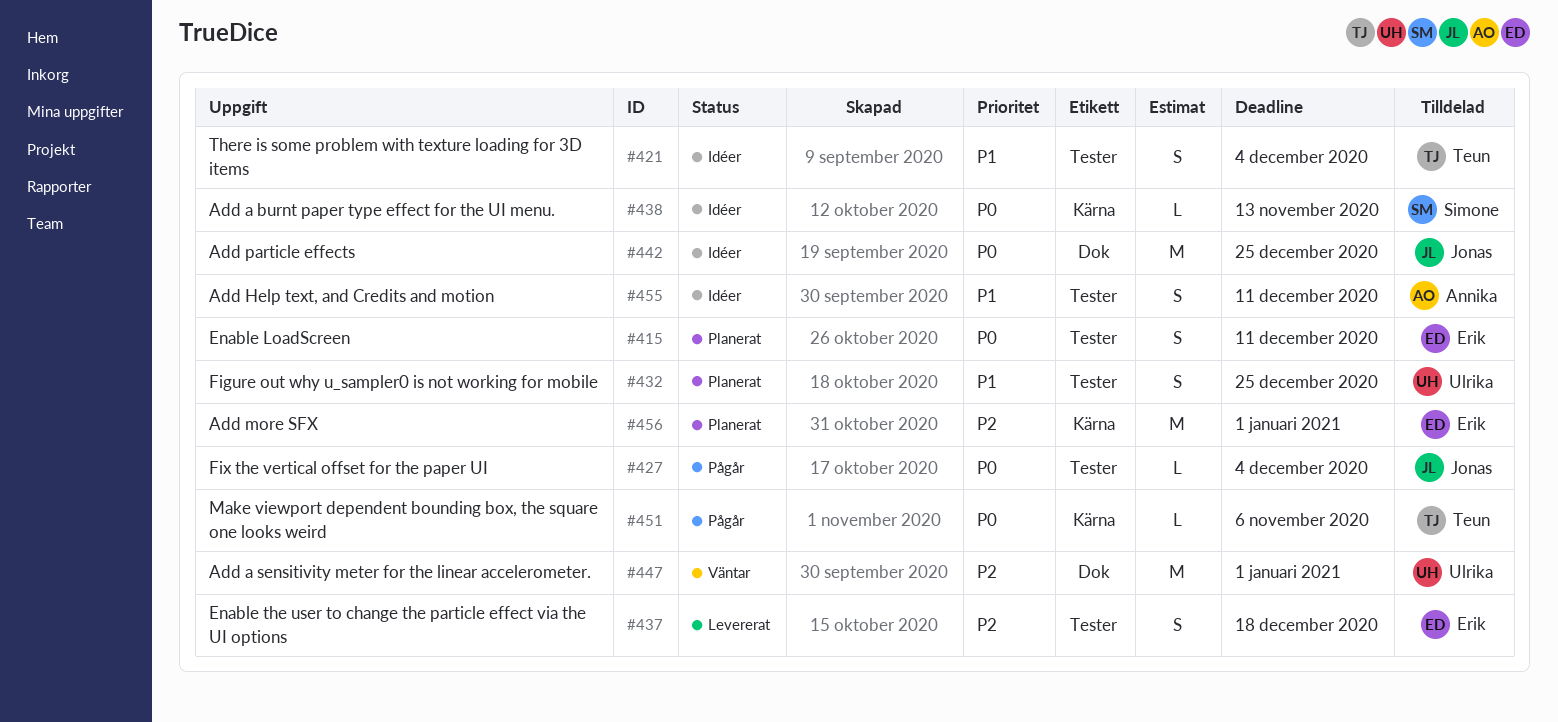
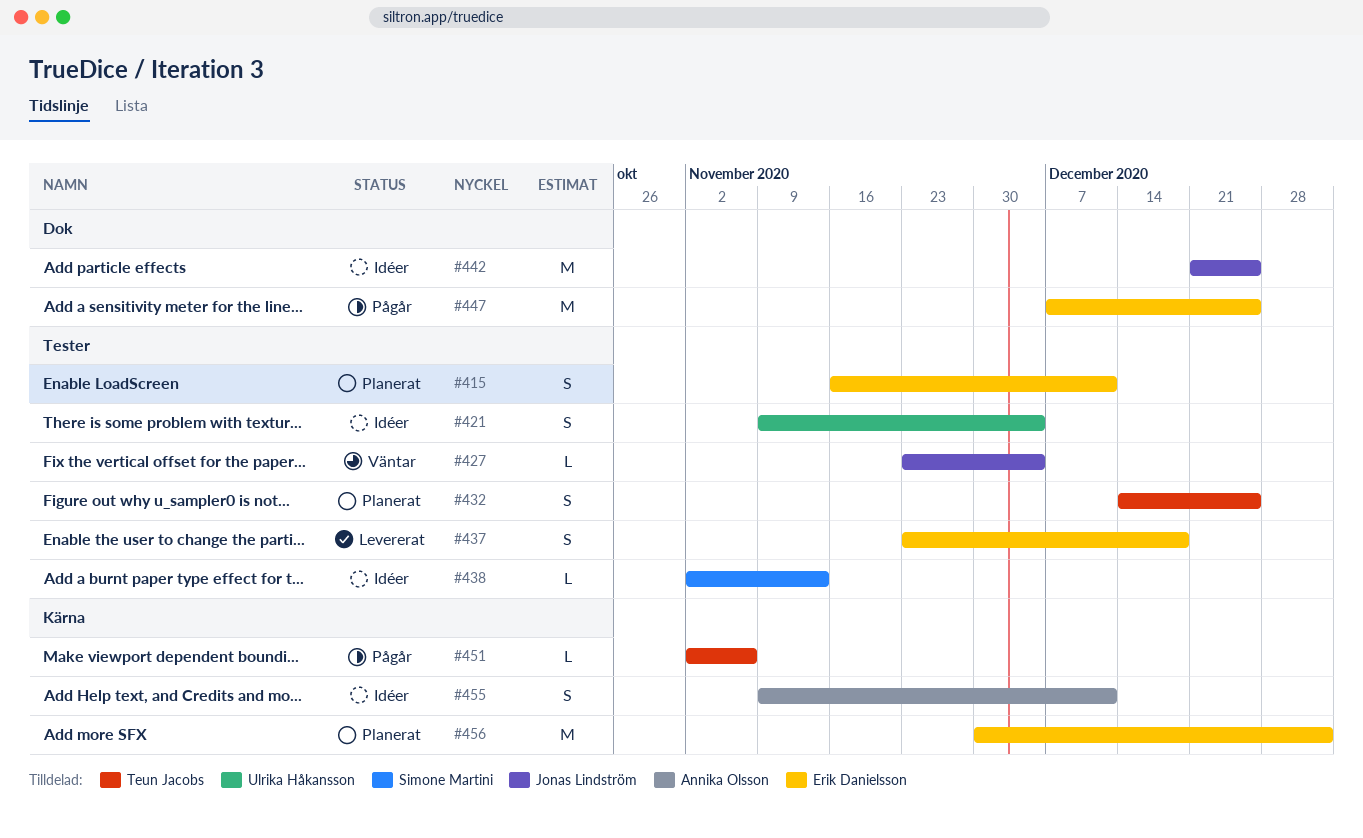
#421, owner: Teun Jacobs -> Ulrika Håkansson
#427, status: Pågår -> Väntar
#432, owner: Ulrika Håkansson -> Teun Jacobs
#438, label: Kärna -> Tester
#447, status: Väntar -> Pågår
#447, owner: Ulrika Håkansson -> Erik Danielsson
#447, due: Jan 1 -> Dec 25
#455, label: Tester -> Kärna

